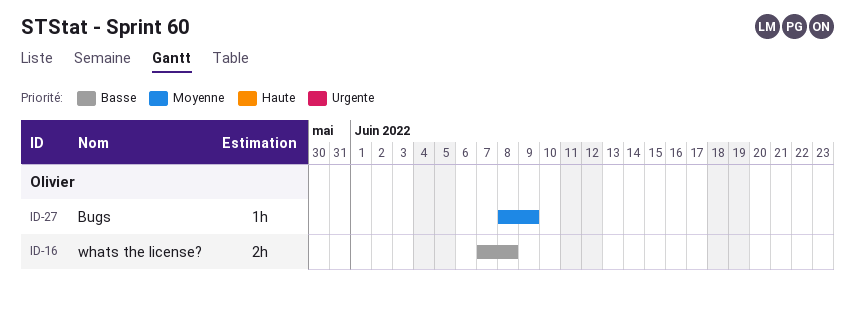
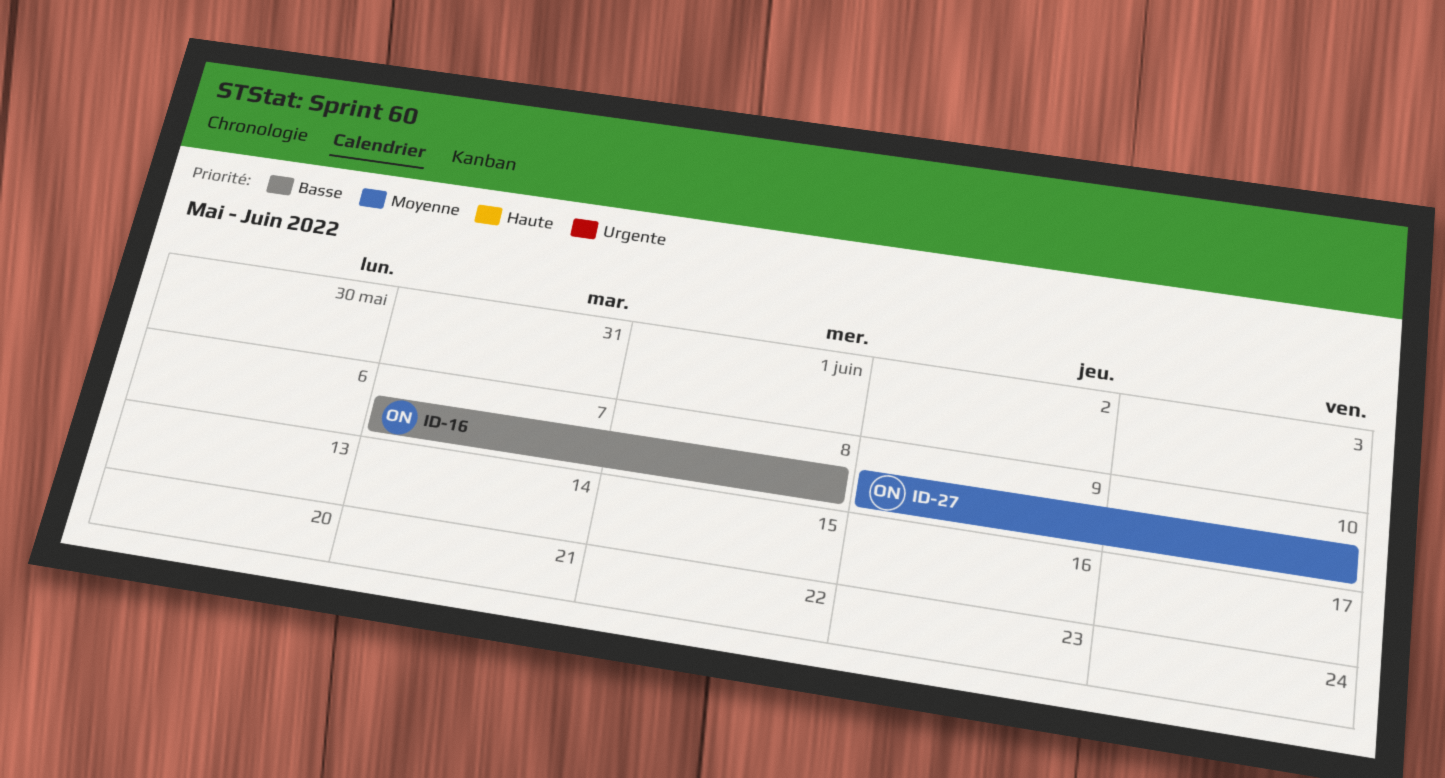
ID-27, start: Jun 8 -> Jun 9
ID-27, due: Jun 9 -> Jun 10

